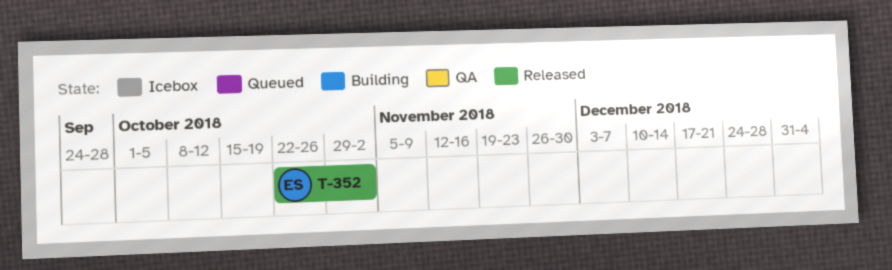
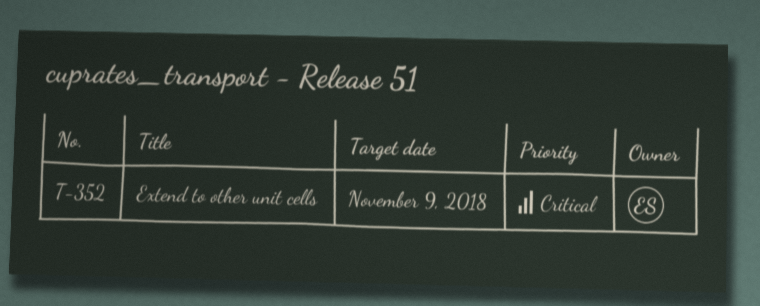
T-352, due: Nov 2 -> Nov 9

